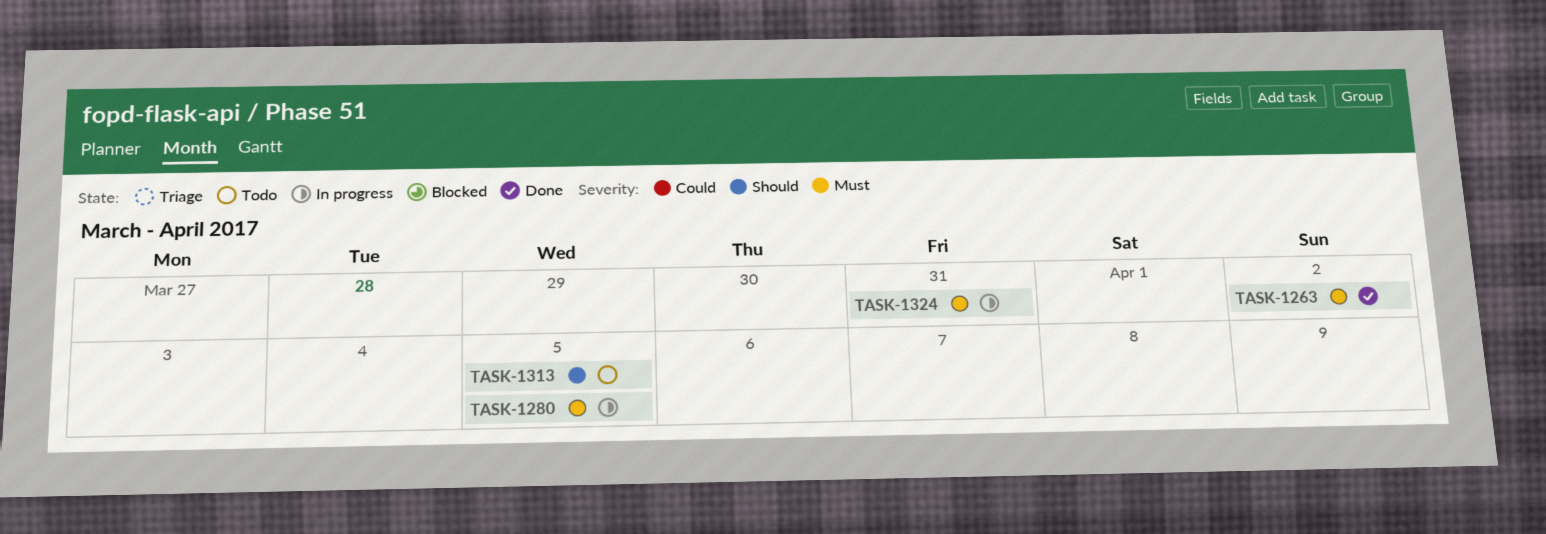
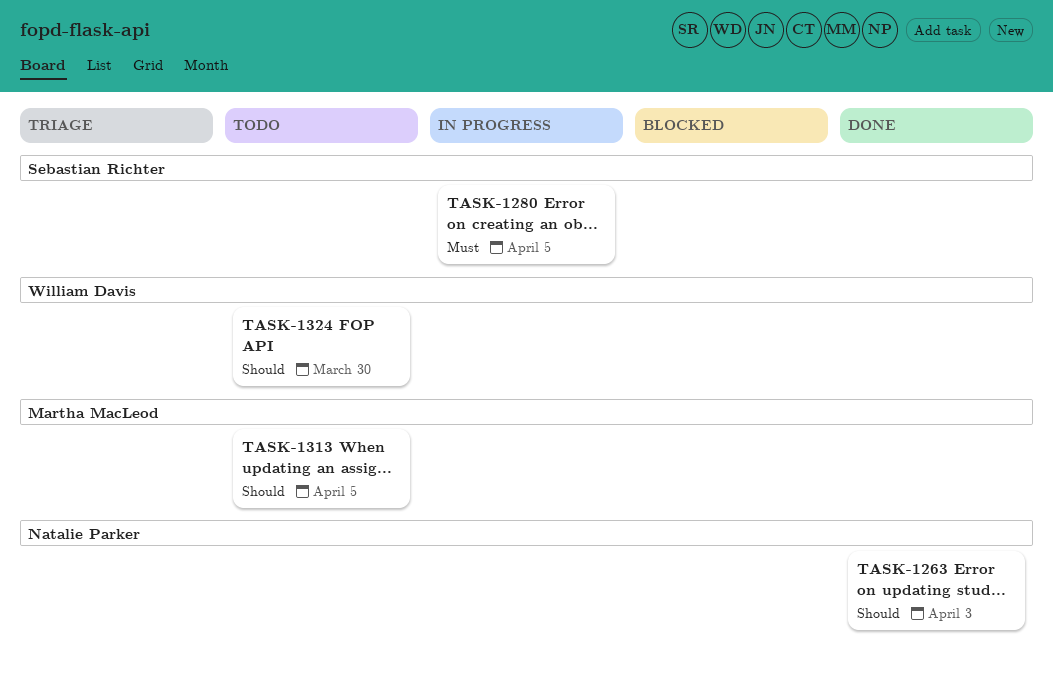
TASK-1263, priority: Must -> Should
TASK-1263, due: Apr 2 -> Apr 3
TASK-1324, status: In progress -> Todo
TASK-1324, priority: Must -> Should
TASK-1324, due: Mar 31 -> Mar 30

